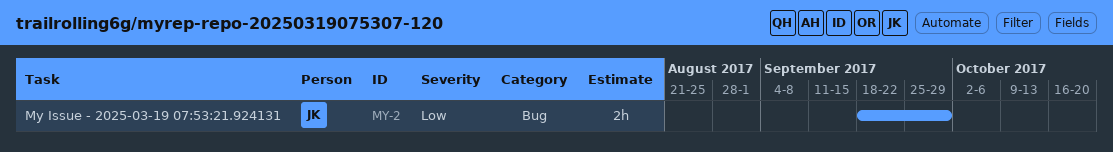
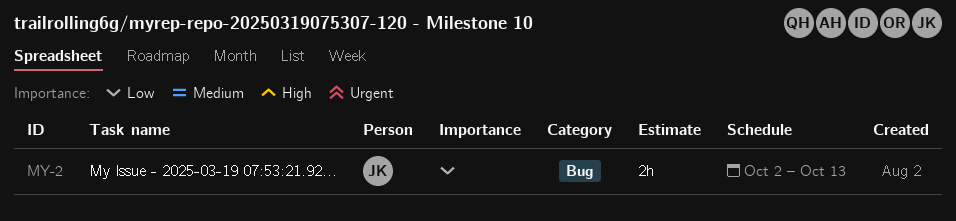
MY-2, start: Sep 18 -> Oct 2
MY-2, due: Sep 29 -> Oct 13

